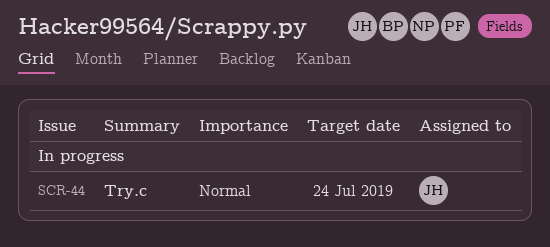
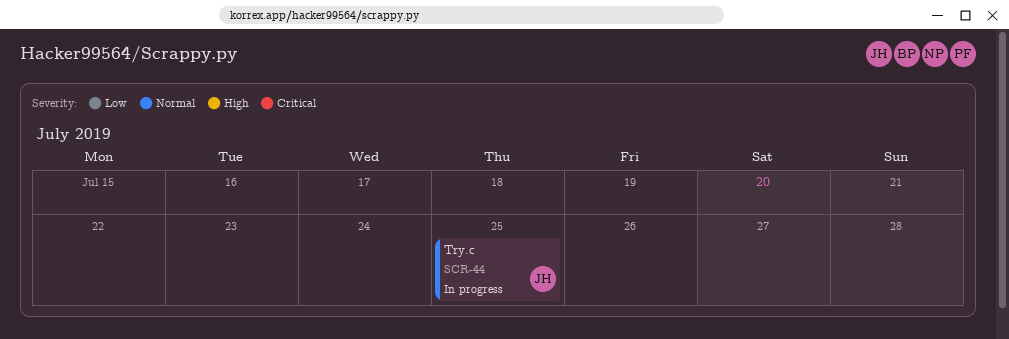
SCR-44, due: Jul 24 -> Jul 25

